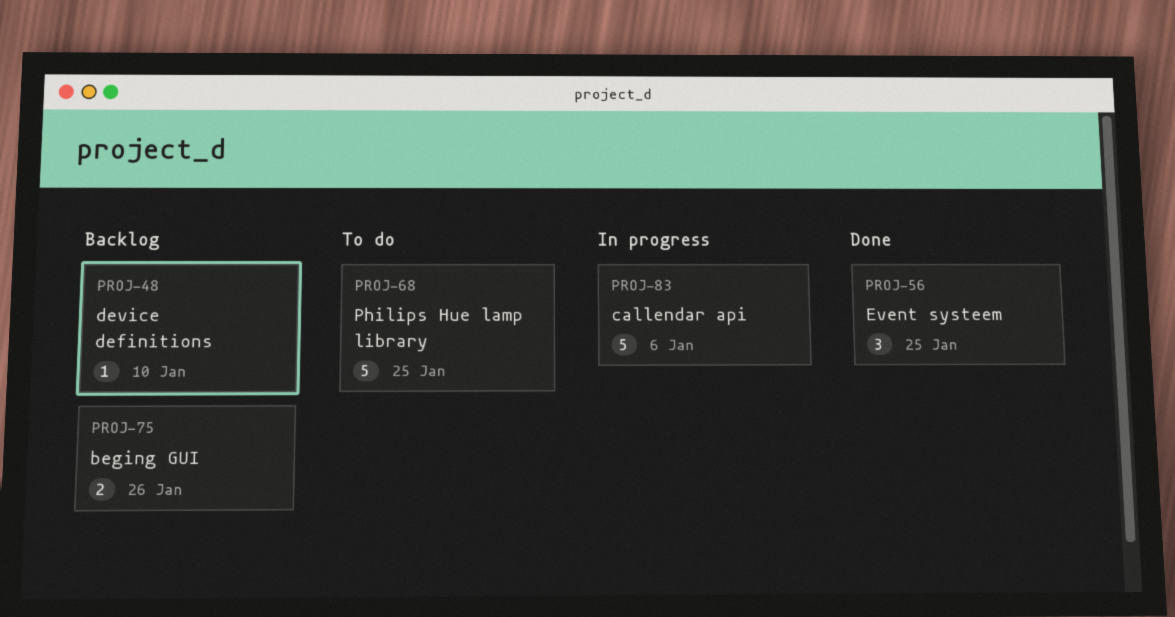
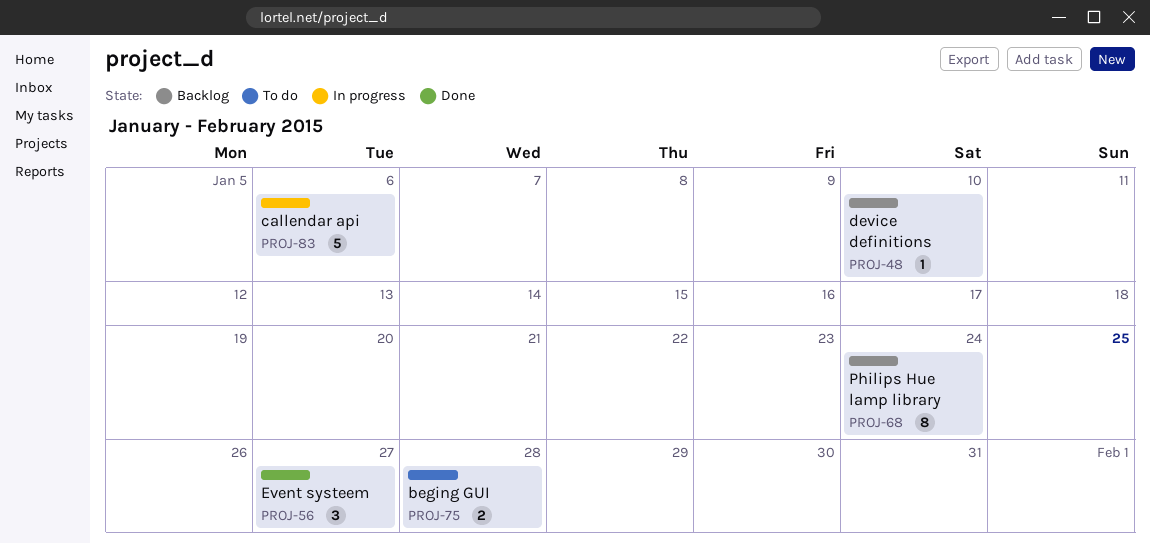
PROJ-56, due: Jan 25 -> Jan 27
PROJ-68, status: To do -> Backlog
PROJ-68, estimate: 5 -> 8
PROJ-68, due: Jan 25 -> Jan 24
PROJ-75, status: Backlog -> To do
PROJ-75, due: Jan 26 -> Jan 28

